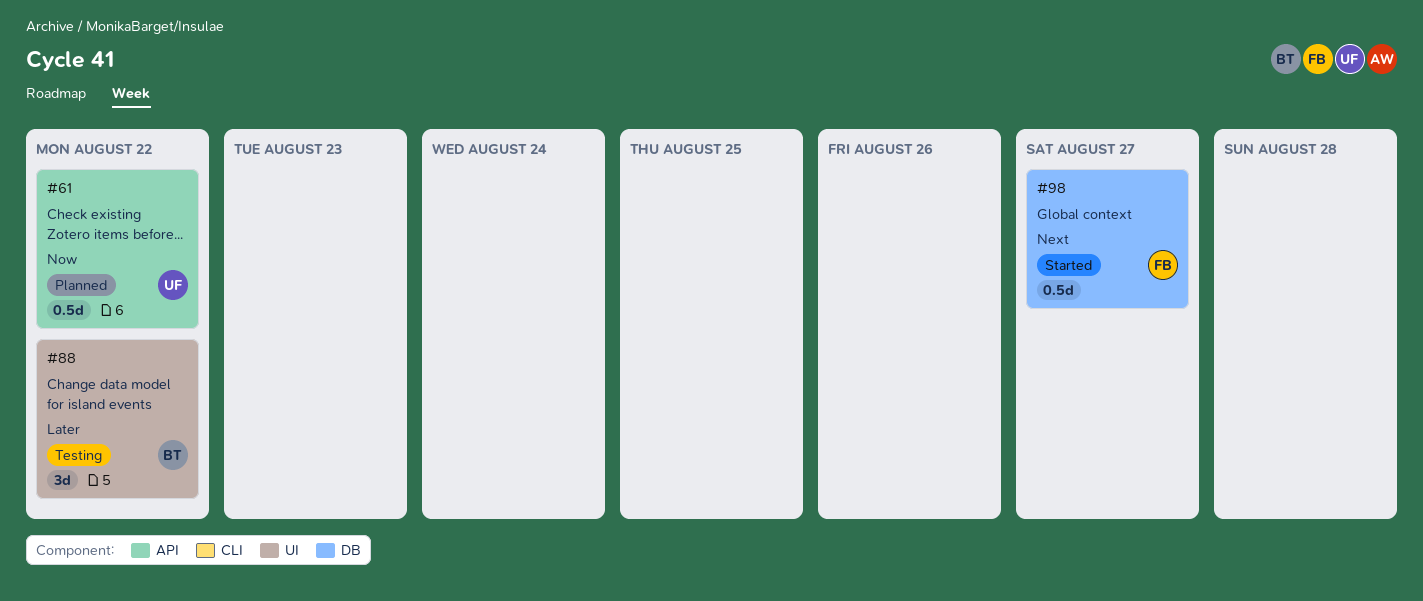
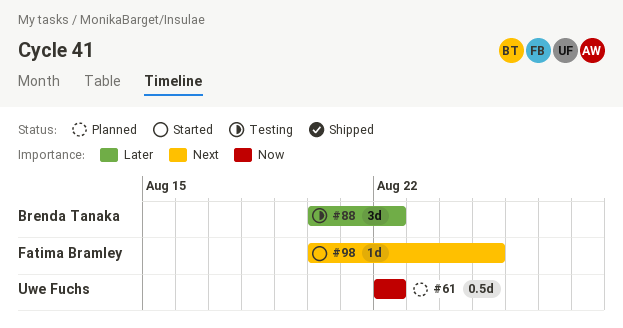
#98, estimate: 0.5d -> 1d
#98, due: Aug 27 -> Aug 25

